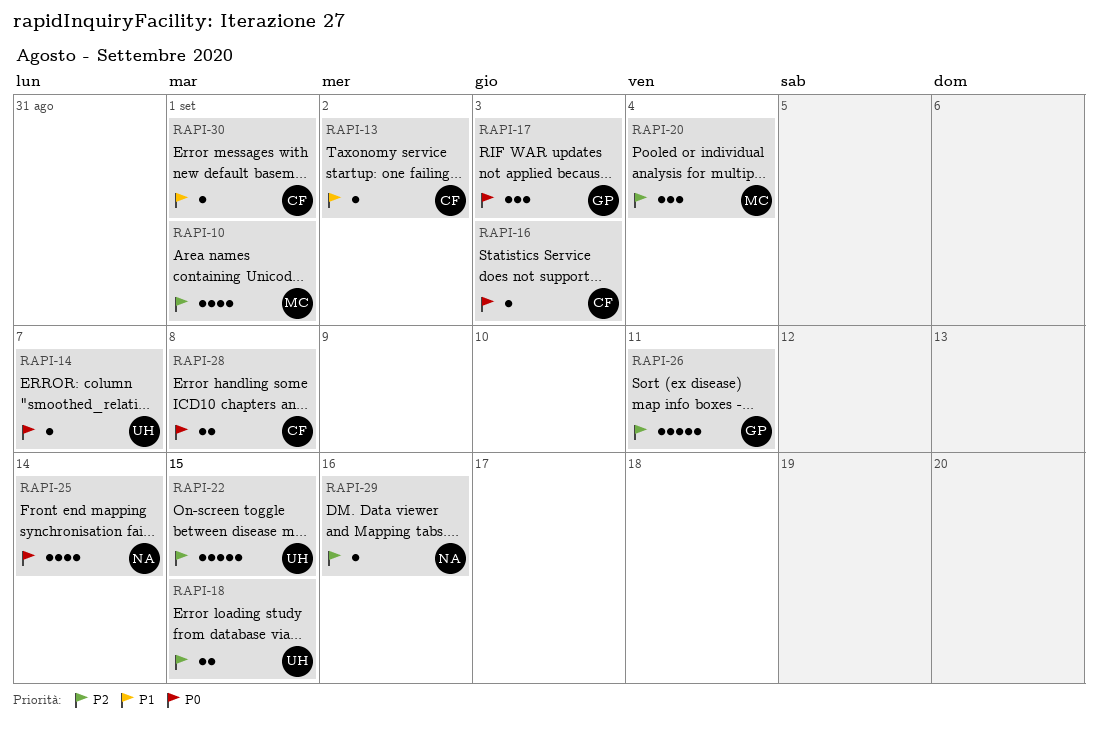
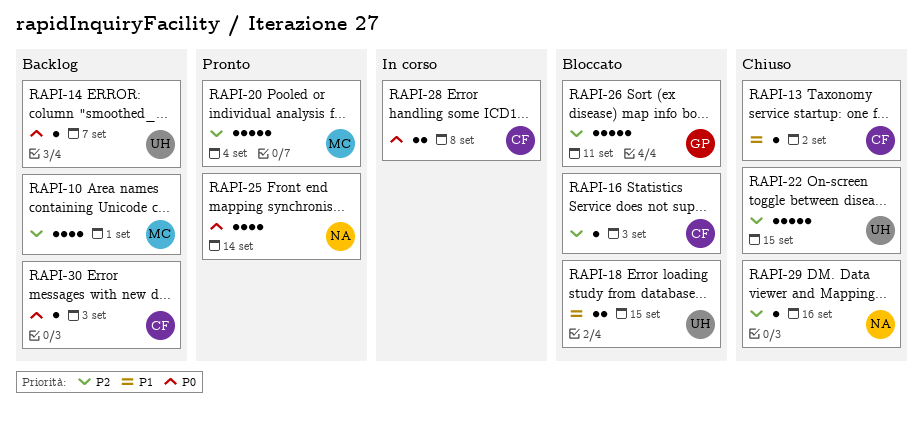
RAPI-16, priority: P0 -> P2
RAPI-17: present -> none
RAPI-18, priority: P2 -> P1
RAPI-20, estimate: 3 -> 5
RAPI-30, priority: P1 -> P0
RAPI-30, due: Sep 1 -> Sep 3

